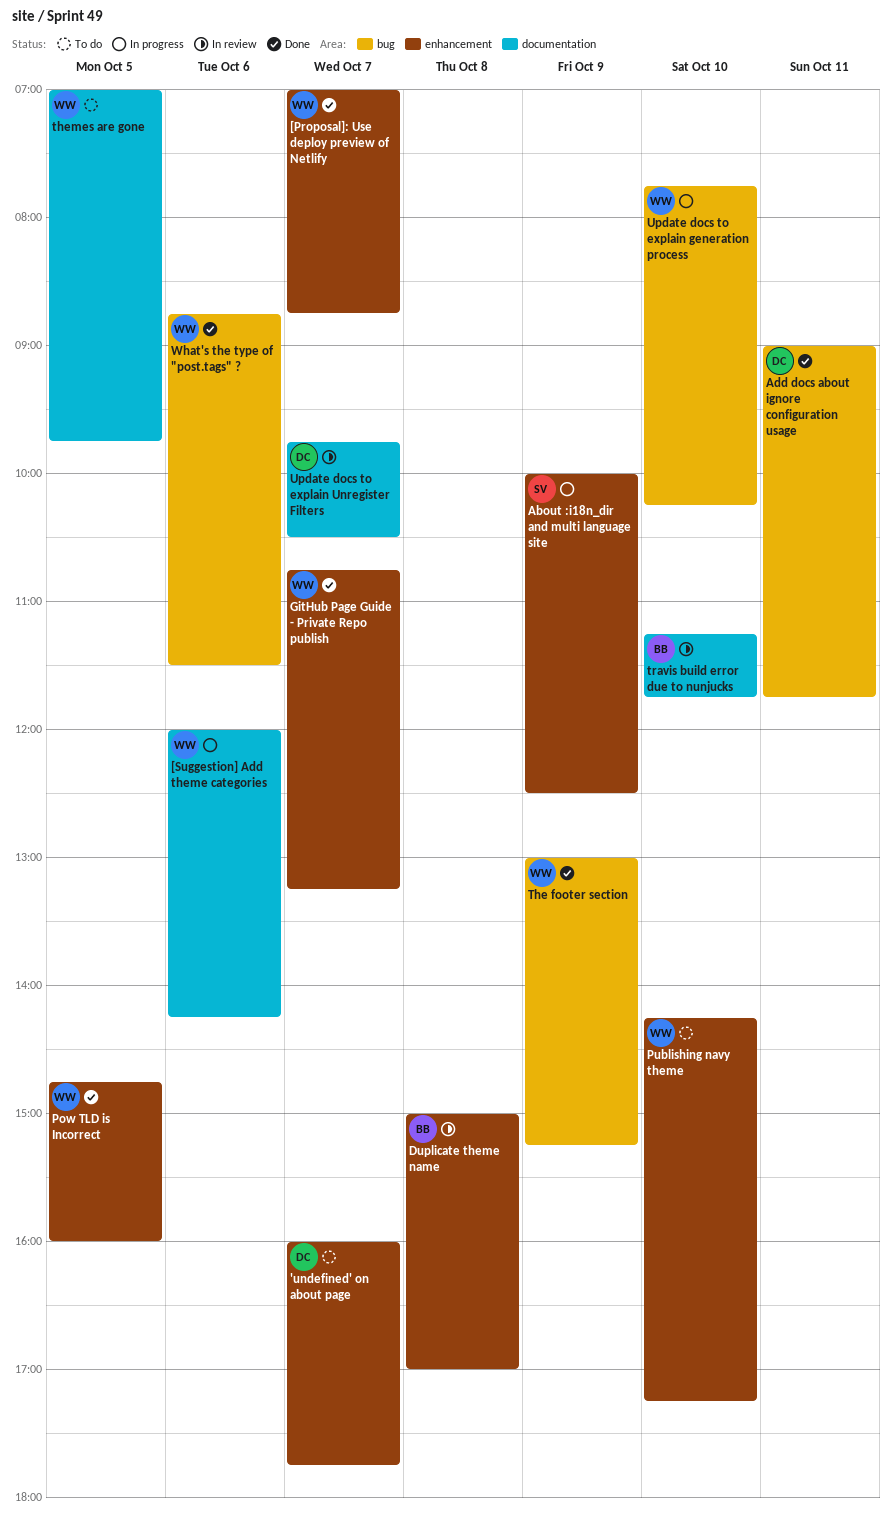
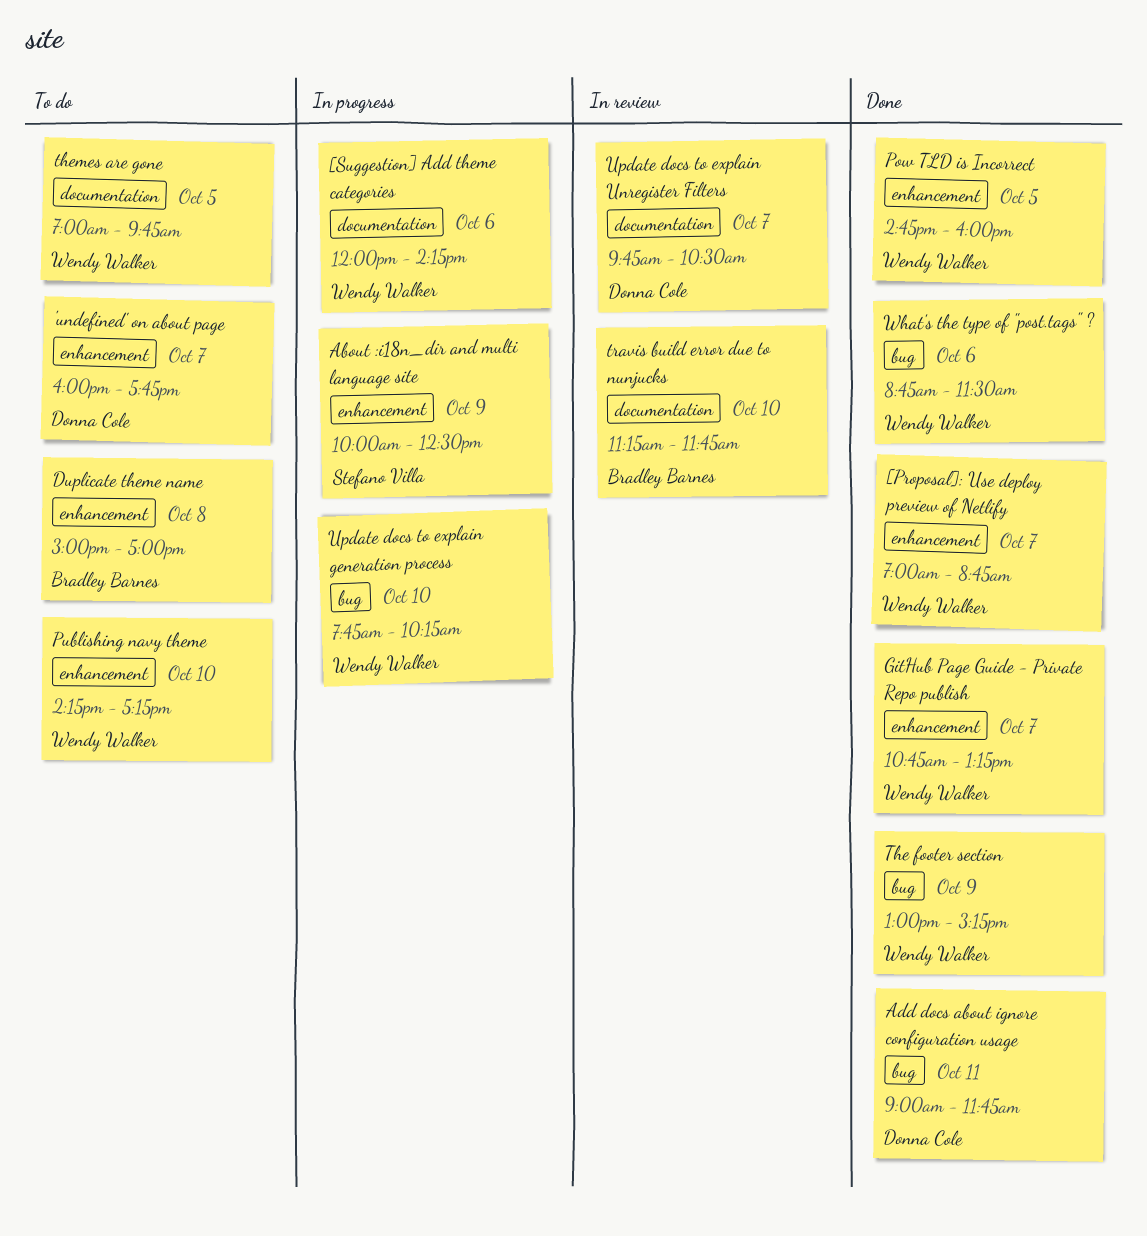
Duplicate theme name, status: In review -> To do

